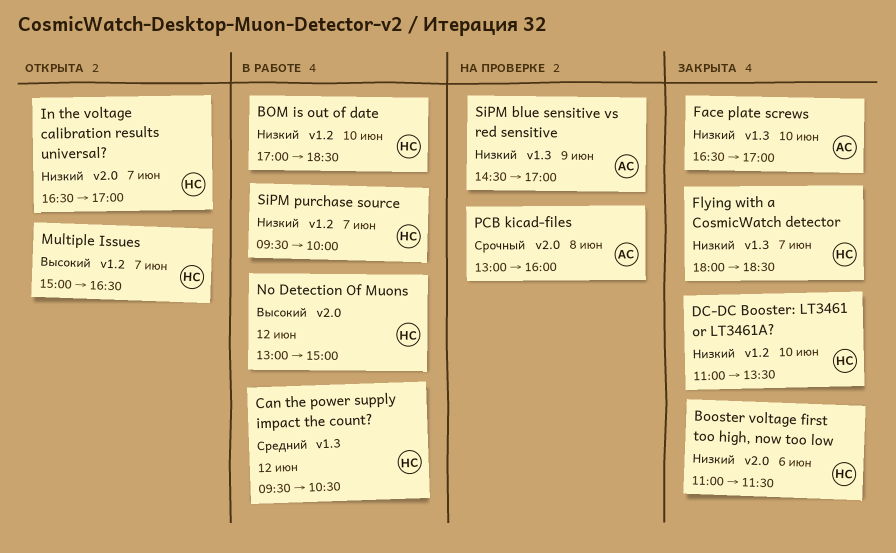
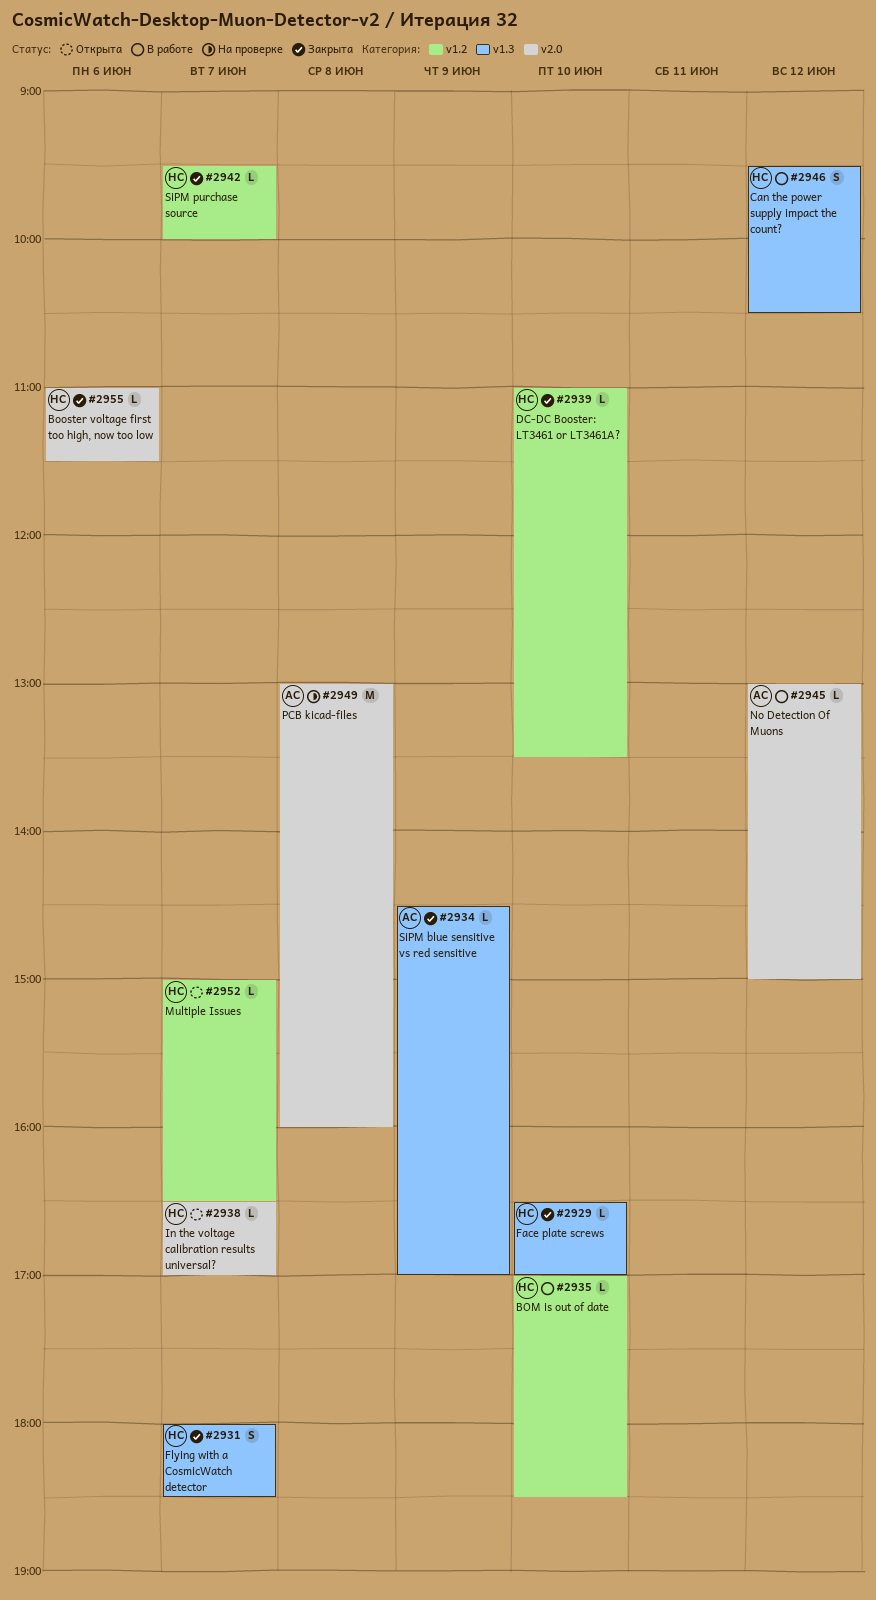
Face plate screws, owner: АС -> НС
No Detection Of Muons, owner: НС -> АС
SiPM blue sensitive vs red sensitive, status: На проверке -> Закрыта
SiPM purchase source, status: В работе -> Закрыта

